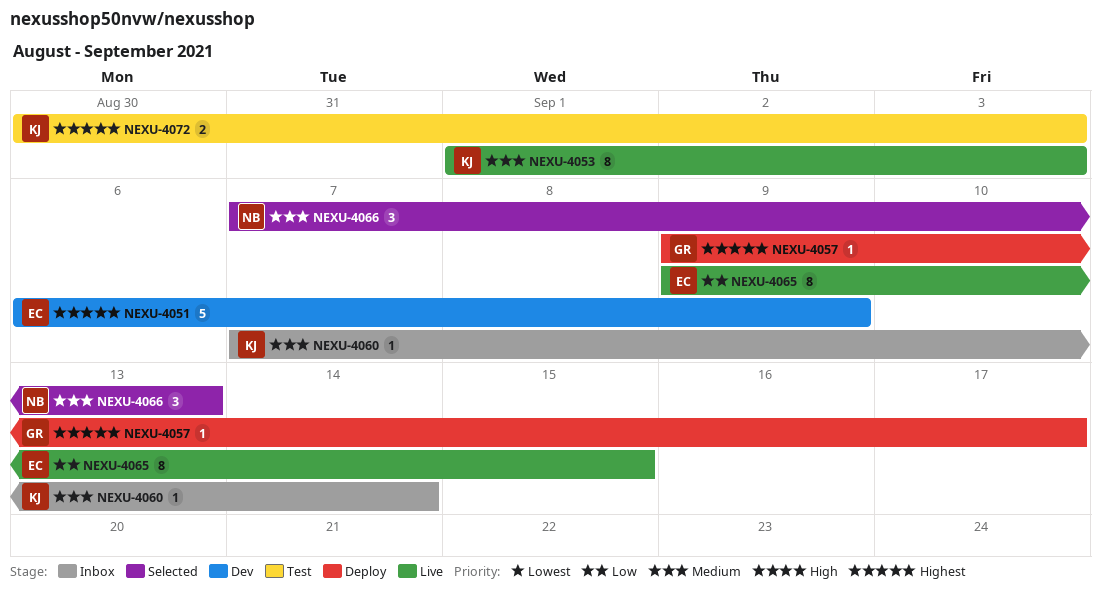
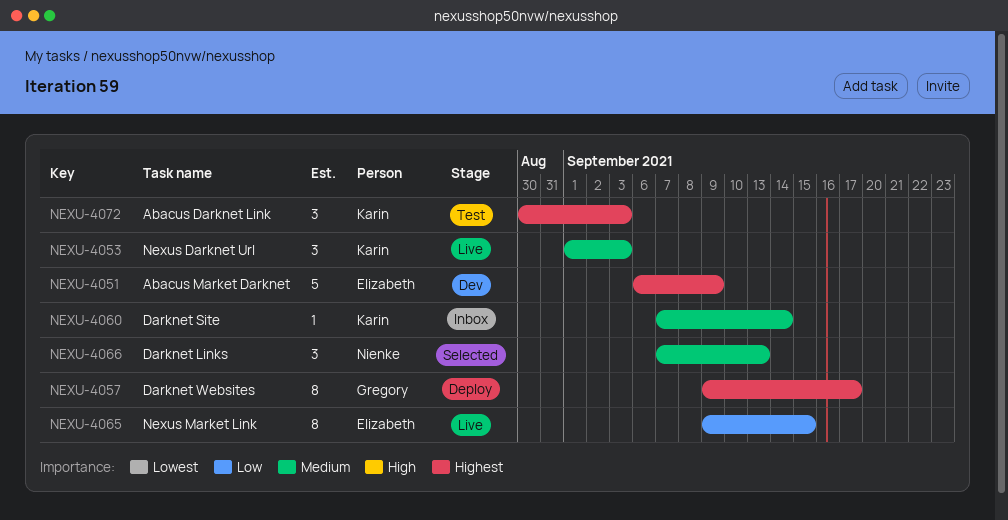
NEXU-4053, estimate: 8 -> 3
NEXU-4057, estimate: 1 -> 8
NEXU-4072, estimate: 2 -> 3

